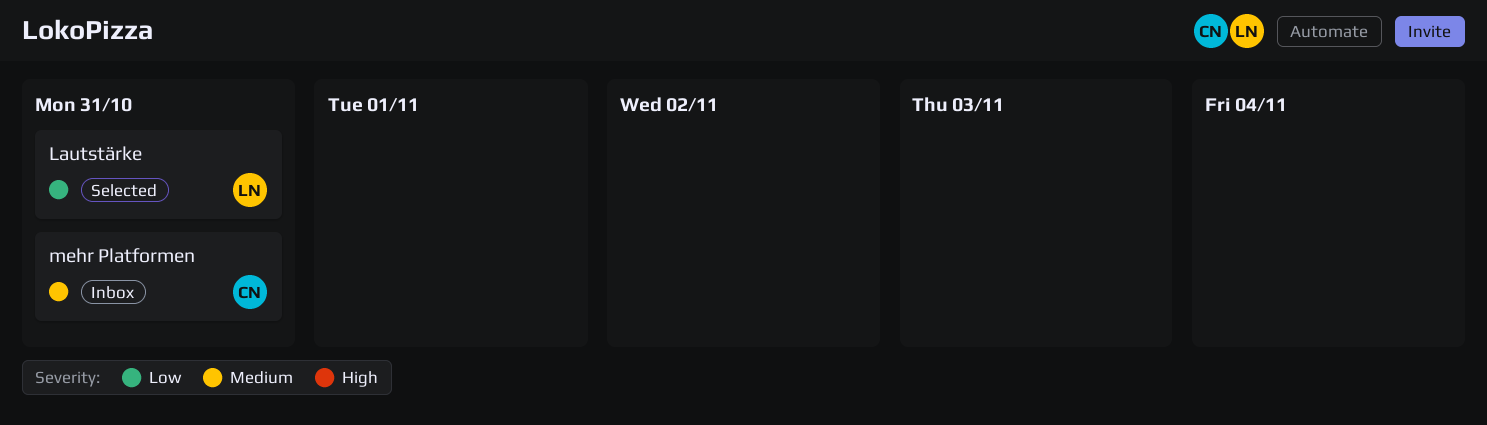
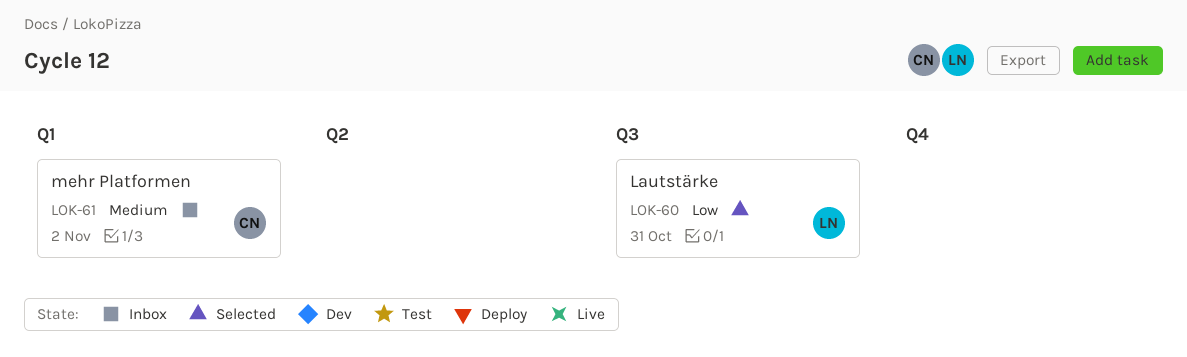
mehr Platformen, due: Oct 31 -> Nov 2

